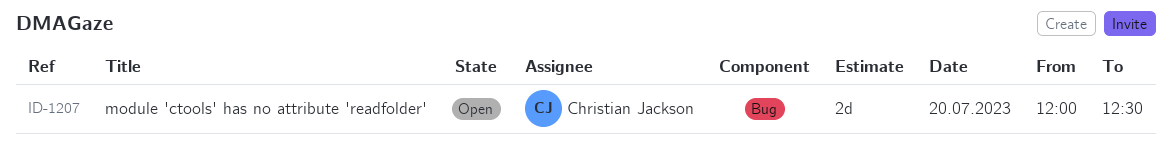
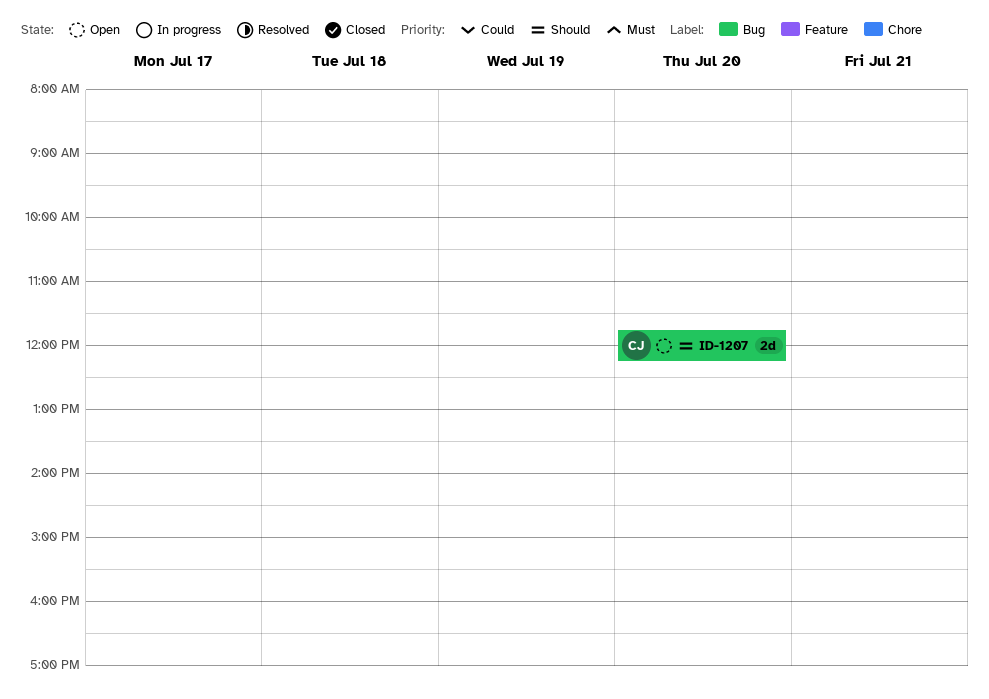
ID-1207, begins: 12:00 -> 11:45
ID-1207, ends: 12:30 -> 12:15

